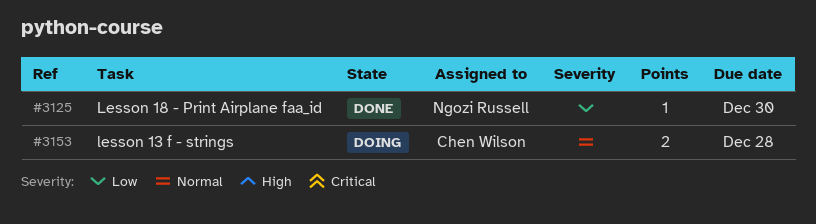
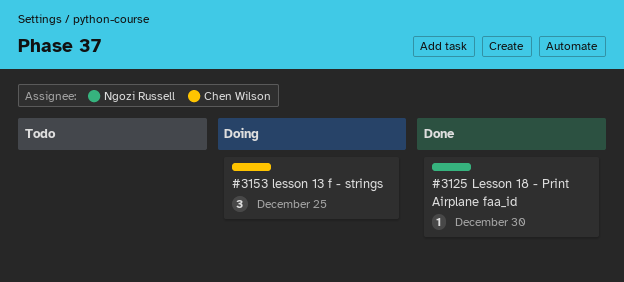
#3153, estimate: 2 -> 3
#3153, due: Dec 28 -> Dec 25

